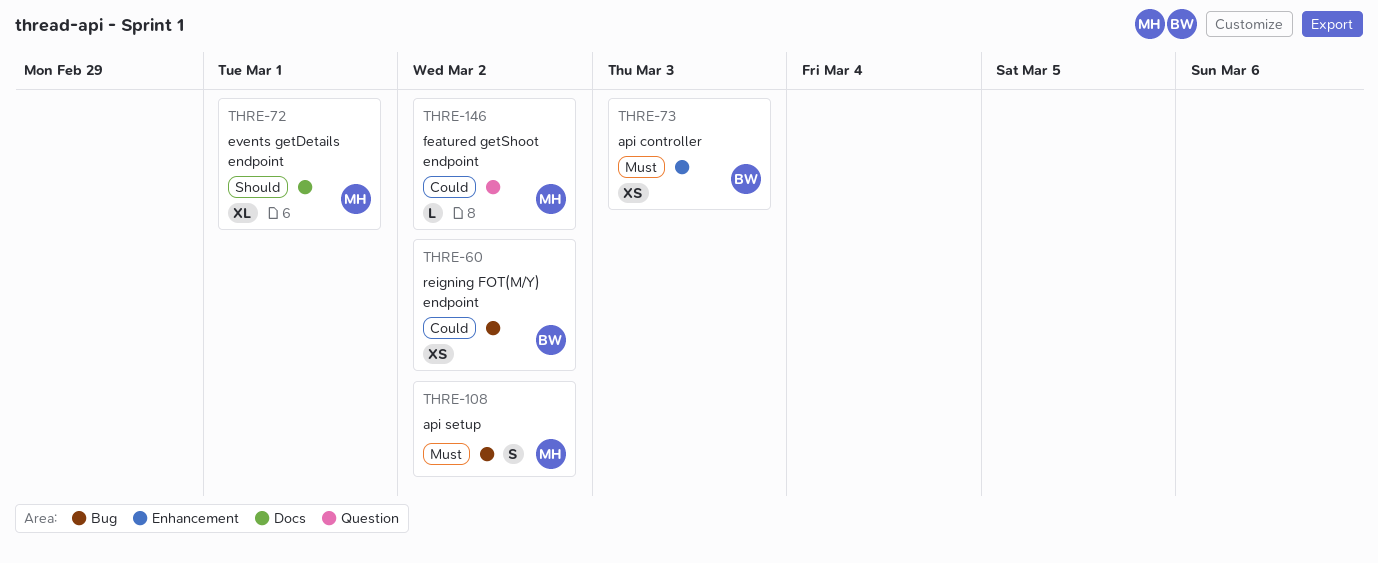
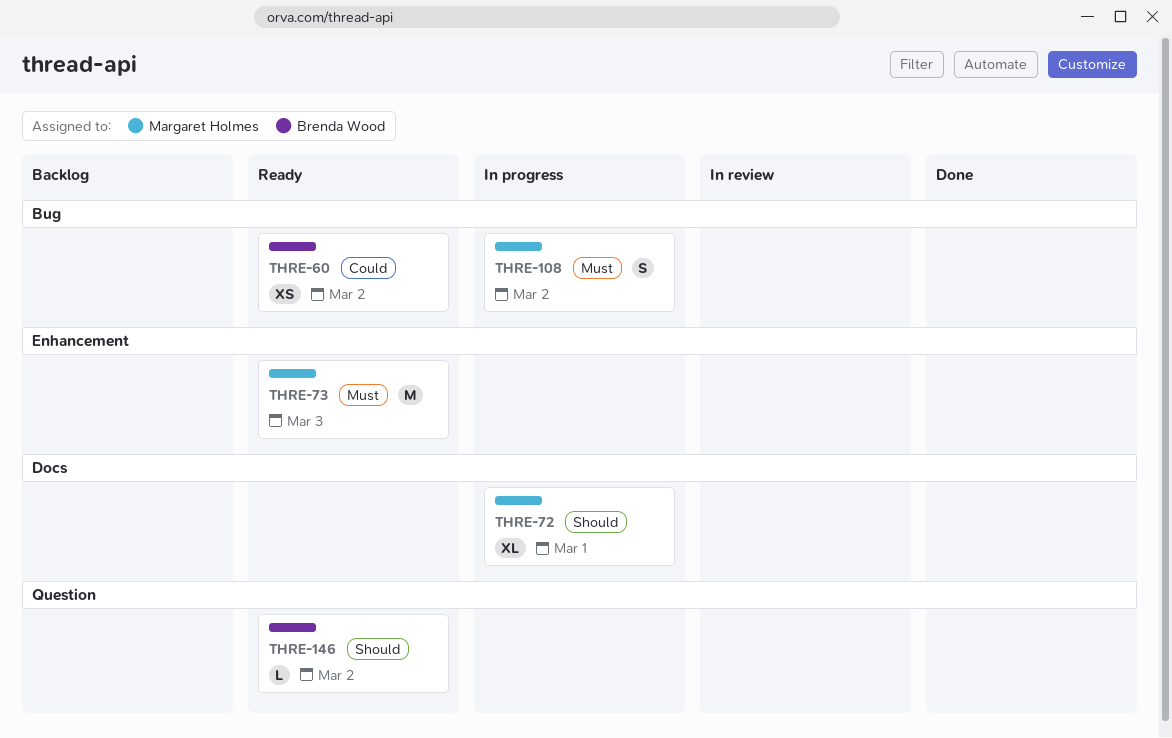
THRE-73, owner: Brenda Wood -> Margaret Holmes
THRE-73, estimate: XS -> M
THRE-146, owner: Margaret Holmes -> Brenda Wood
THRE-146, priority: Could -> Should

